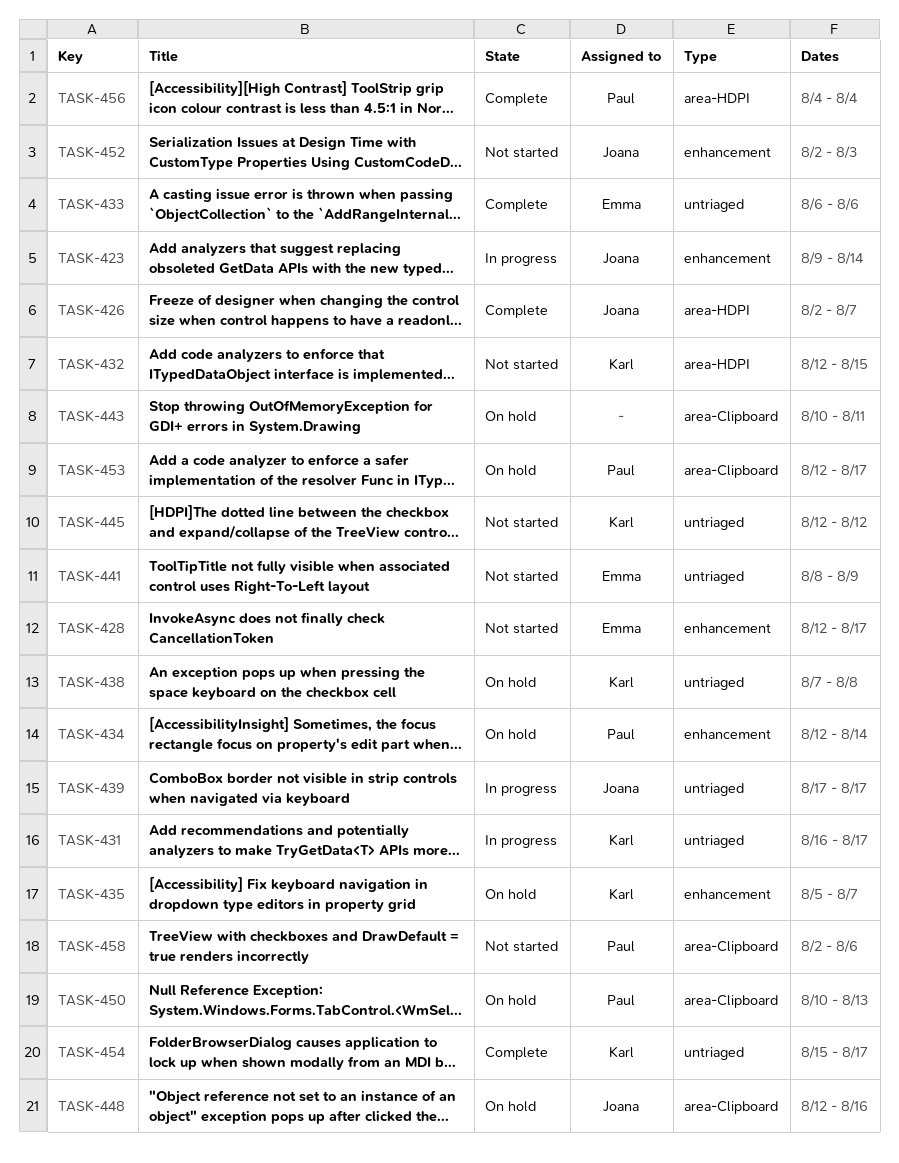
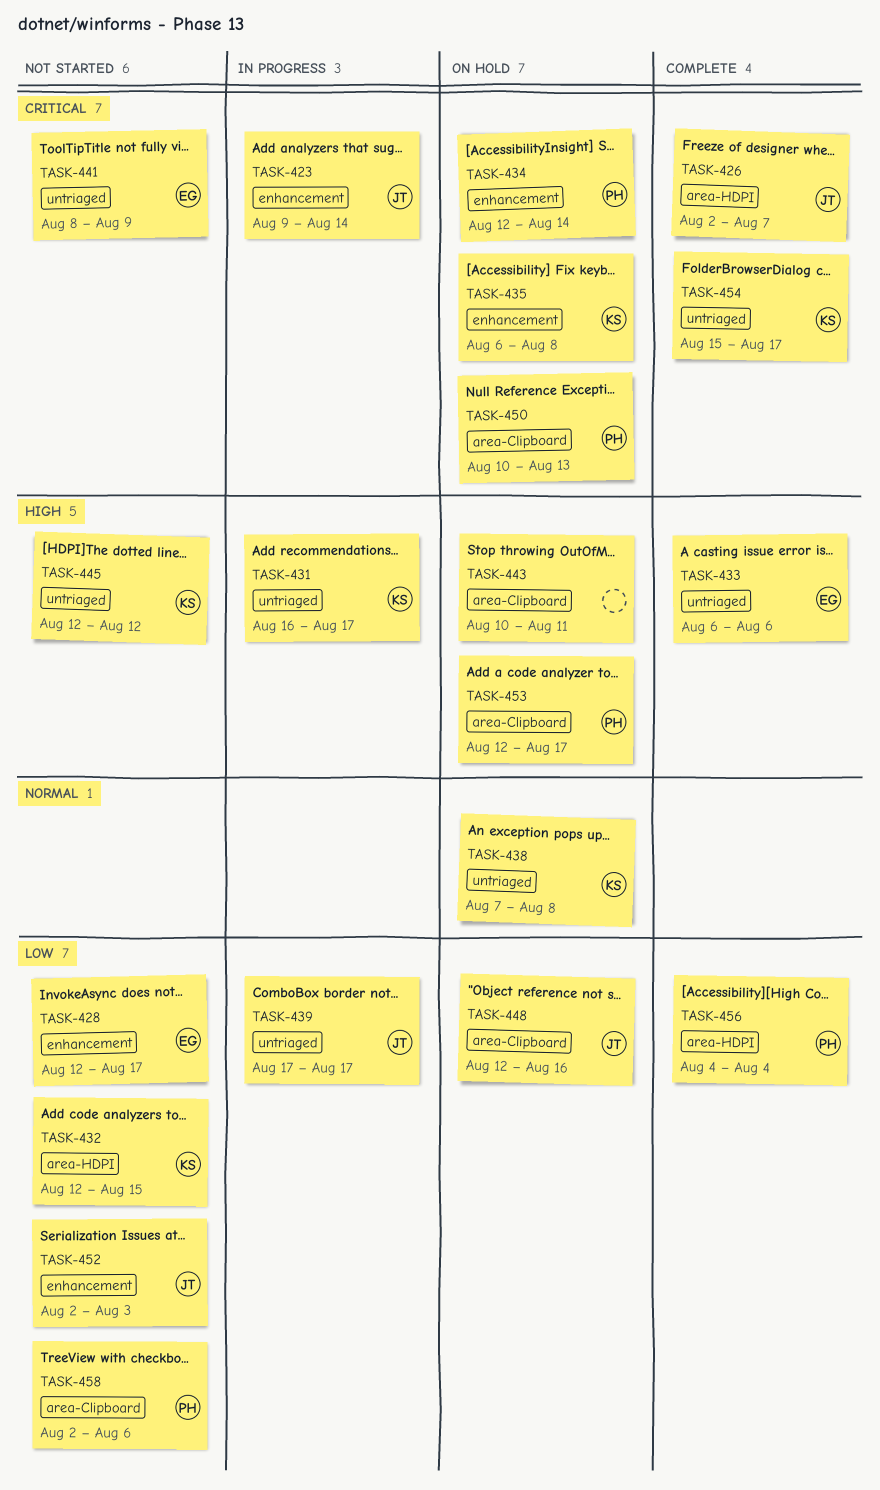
TASK-435, start: Aug 5 -> Aug 6
TASK-435, due: Aug 7 -> Aug 8

